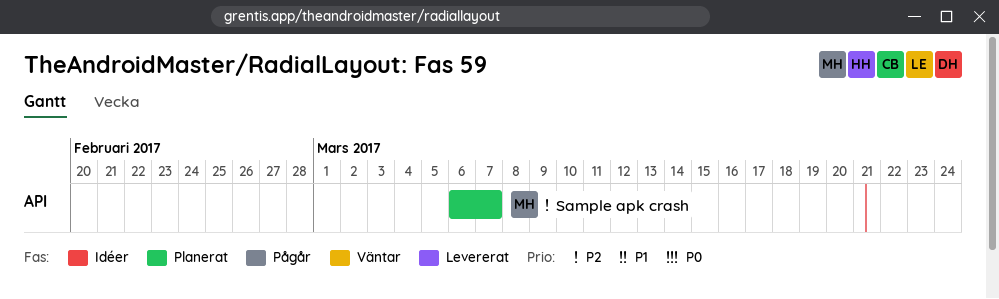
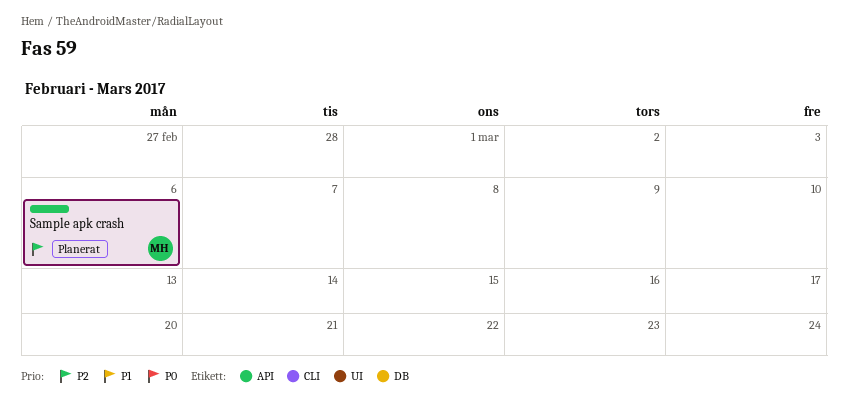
Sample apk crash, due: Mar 7 -> Mar 6

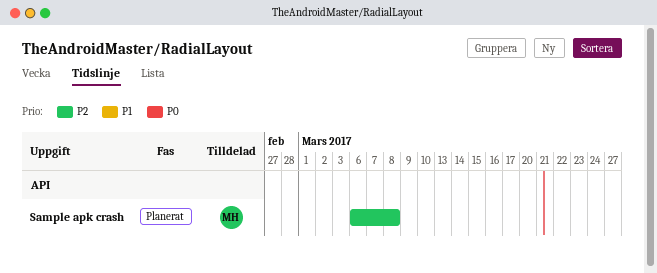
Sample apk crash, due: Mar 6 -> Mar 8

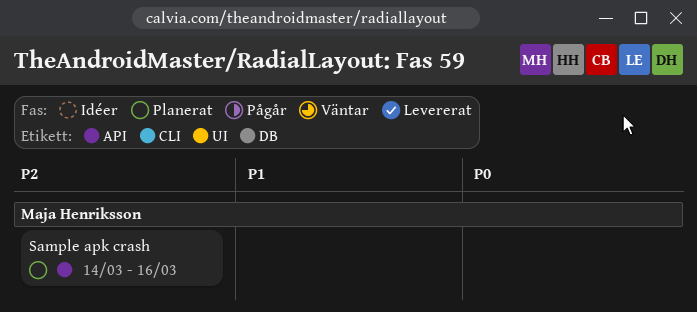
Sample apk crash, start: Mar 6 -> Mar 14
Sample apk crash, due: Mar 8 -> Mar 16

